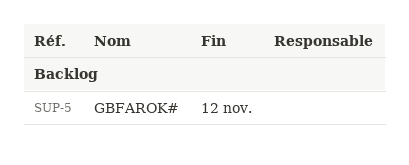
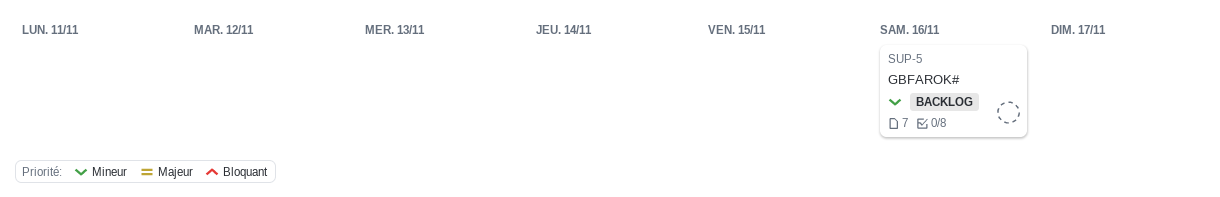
SUP-5, due: Nov 12 -> Nov 16

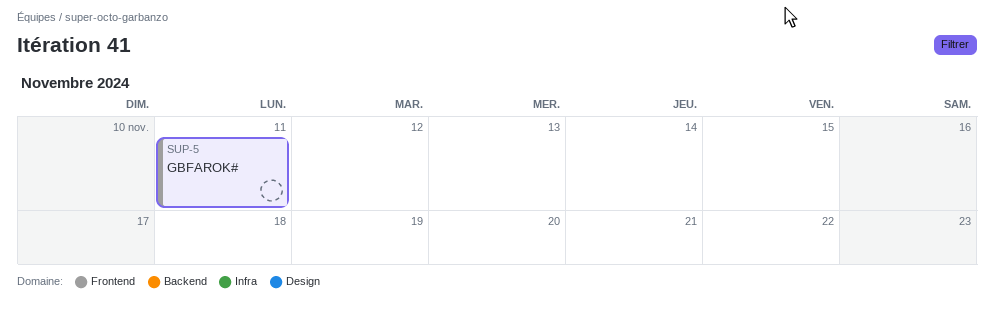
SUP-5, due: Nov 16 -> Nov 11

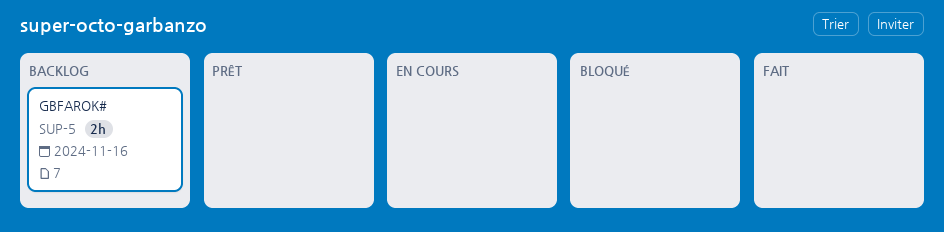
SUP-5, due: Nov 11 -> Nov 16

